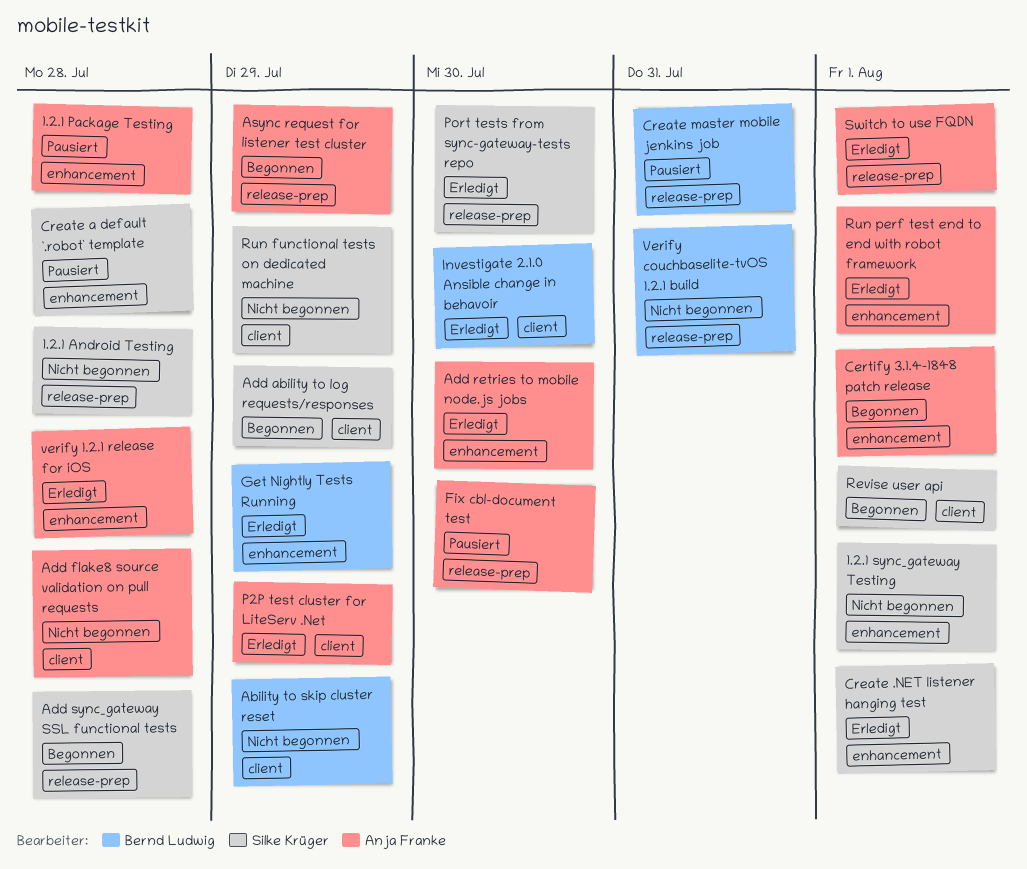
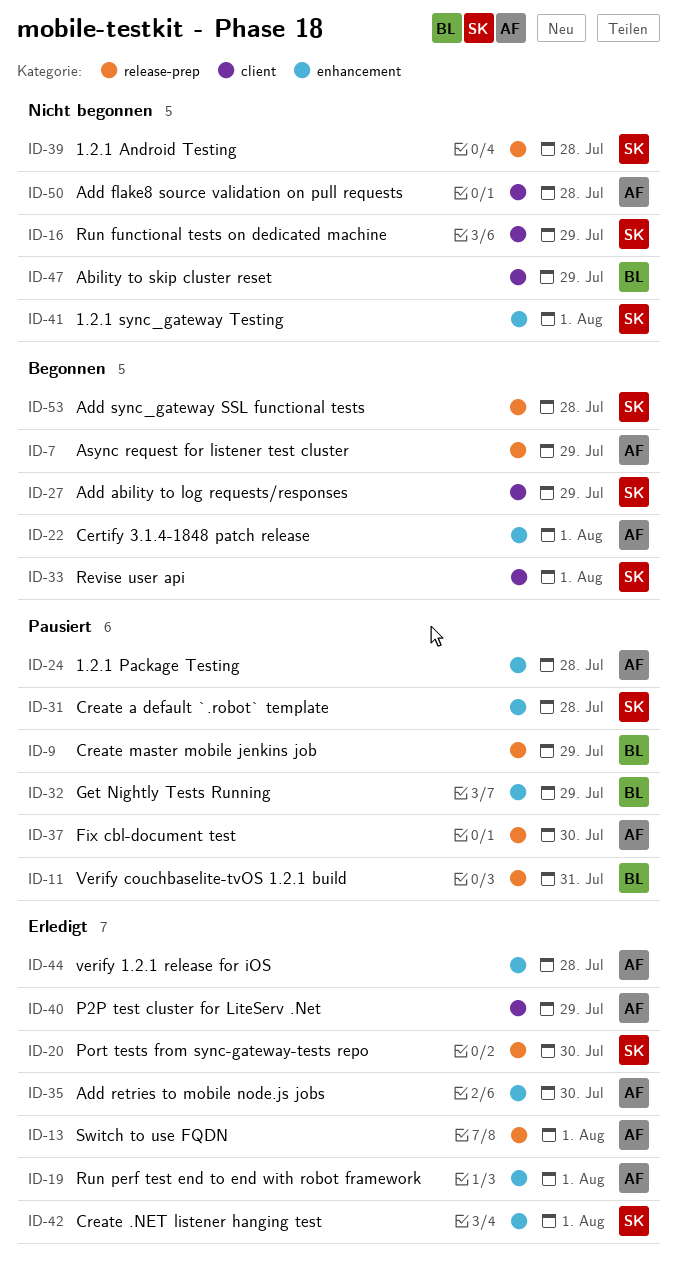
Create master mobile jenkins job, due: Jul 31 -> Jul 29
Get Nightly Tests Running, status: Erledigt -> Pausiert
Investigate 2.1.0 Ansible change in behavoir: present -> none
Verify couchbaselite-tvOS 1.2.1 build, status: Nicht begonnen -> Pausiert

